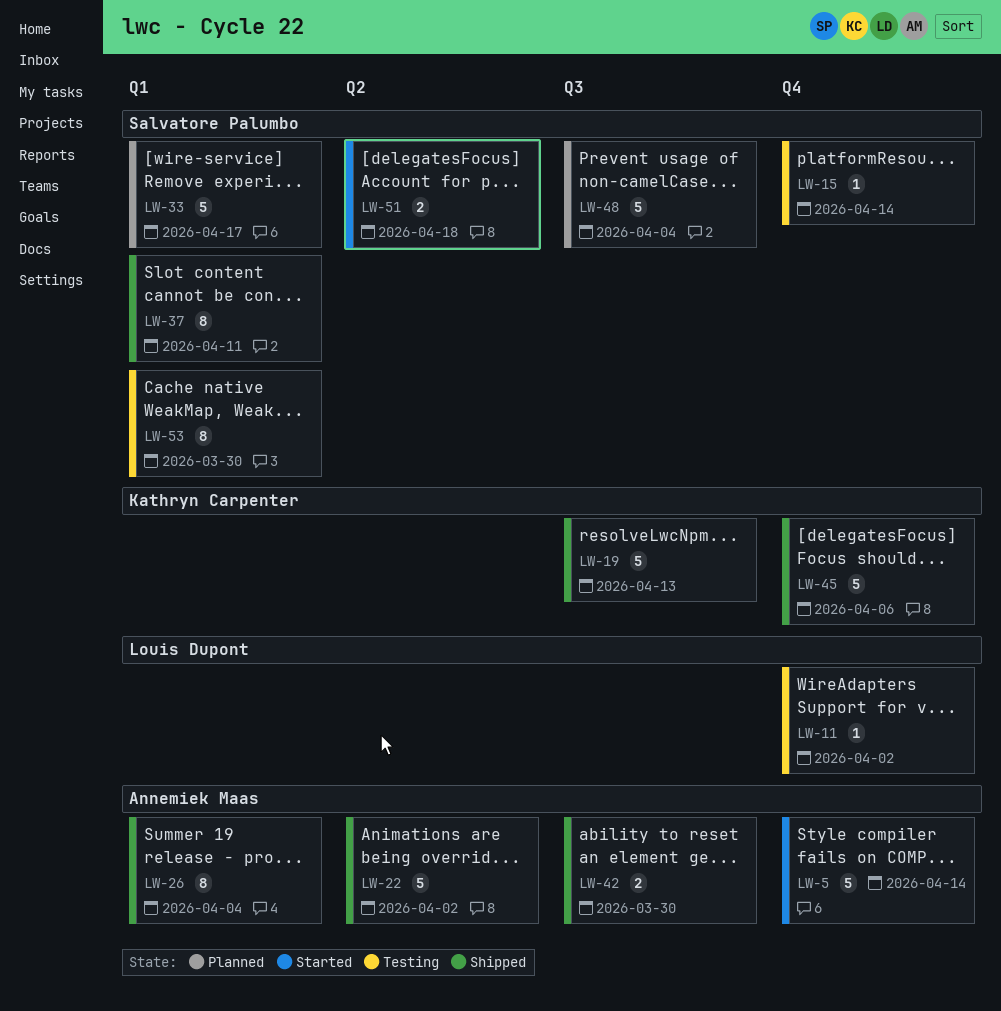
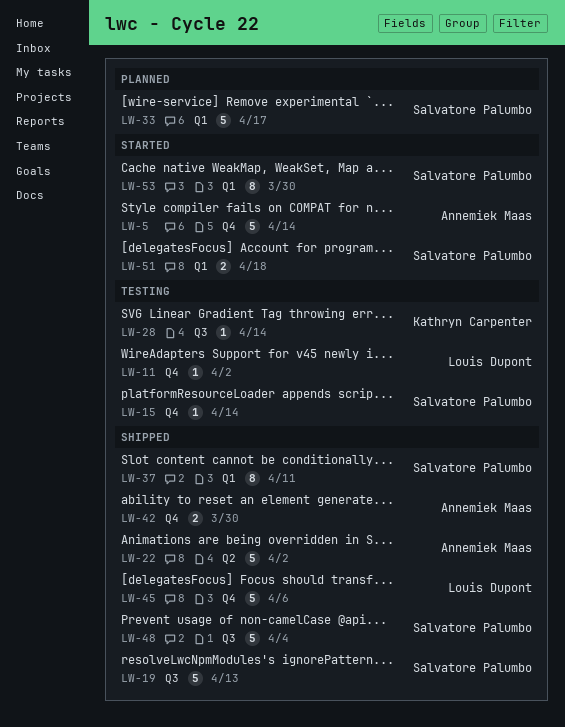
LW-19, owner: Kathryn Carpenter -> Salvatore Palumbo
LW-26: present -> none
LW-28: none -> present
LW-42, label: Q3 -> Q4
LW-45, owner: Kathryn Carpenter -> Louis Dupont
LW-48, status: Planned -> Shipped
LW-51, label: Q2 -> Q1
LW-53, status: Testing -> Started

